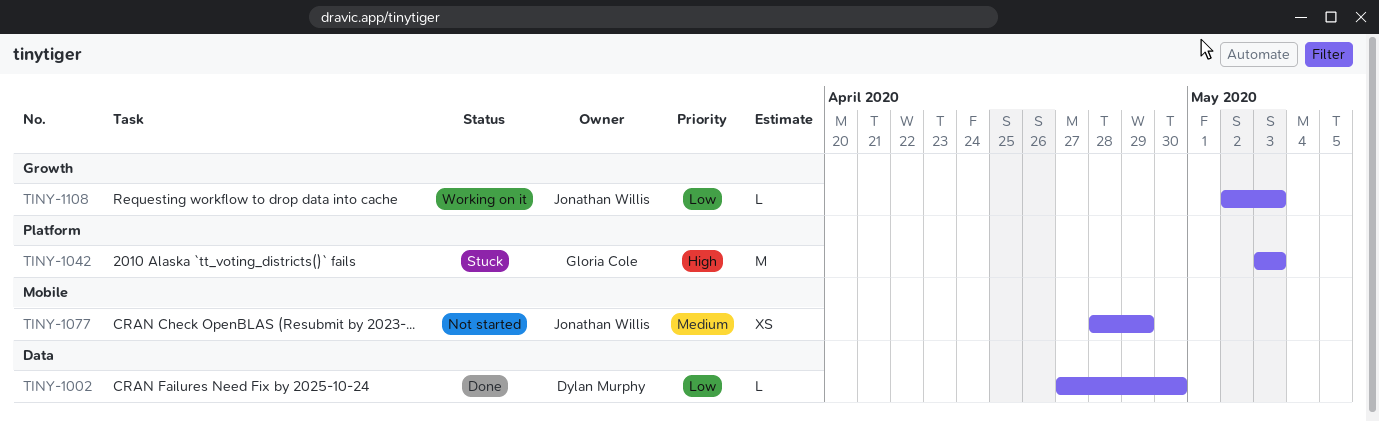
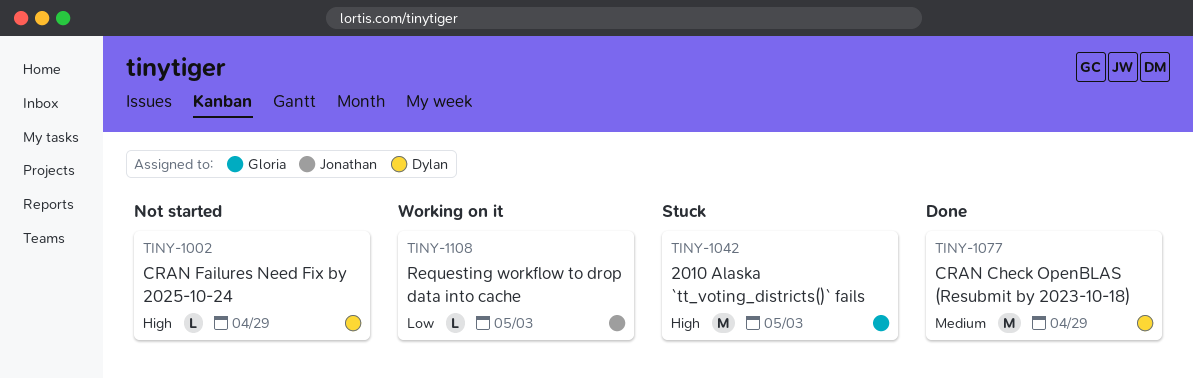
TINY-1002, status: Done -> Not started
TINY-1002, priority: Low -> High
TINY-1002, due: Apr 30 -> Apr 29
TINY-1077, status: Not started -> Done
TINY-1077, owner: Jonathan Willis -> Dylan Murphy
TINY-1077, estimate: XS -> M

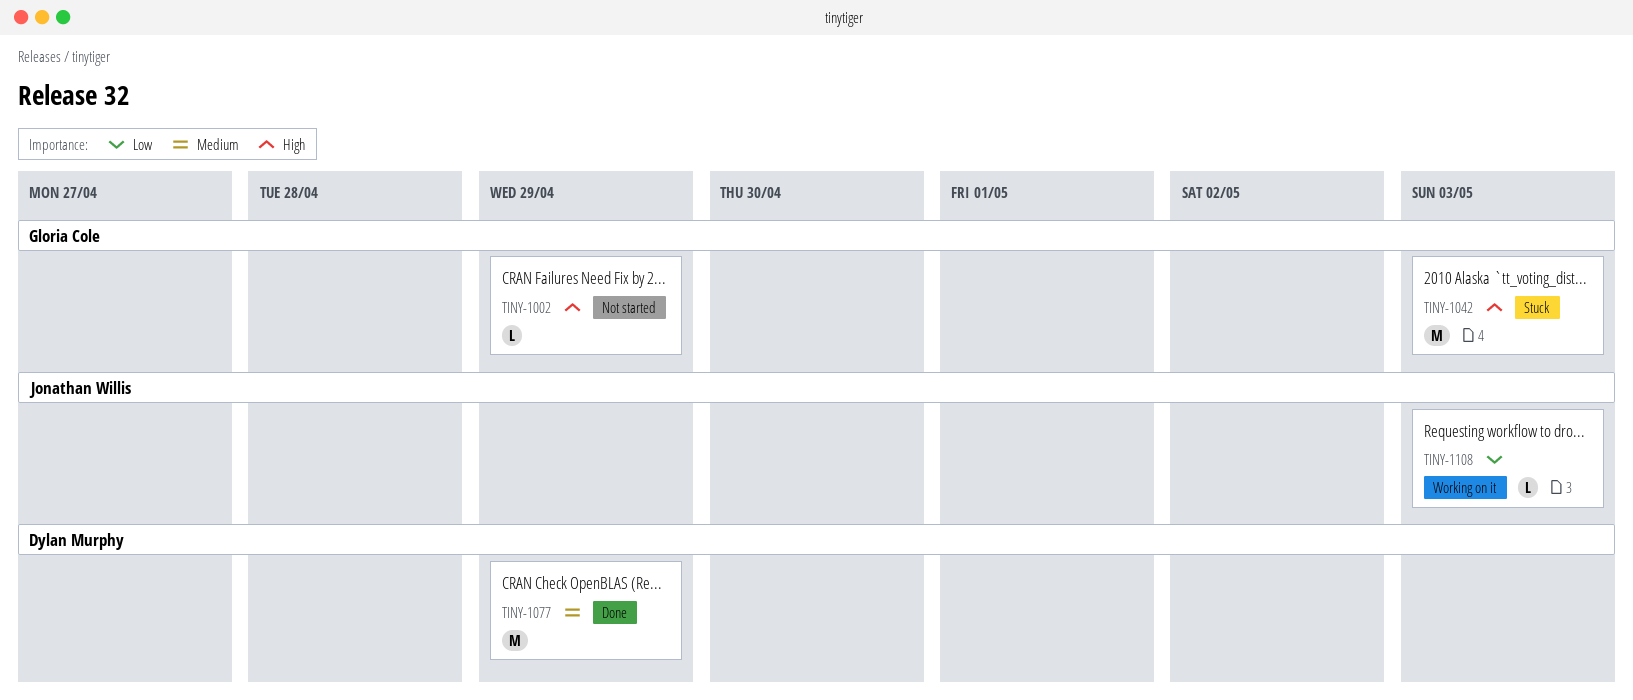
TINY-1002, owner: Dylan Murphy -> Gloria Cole

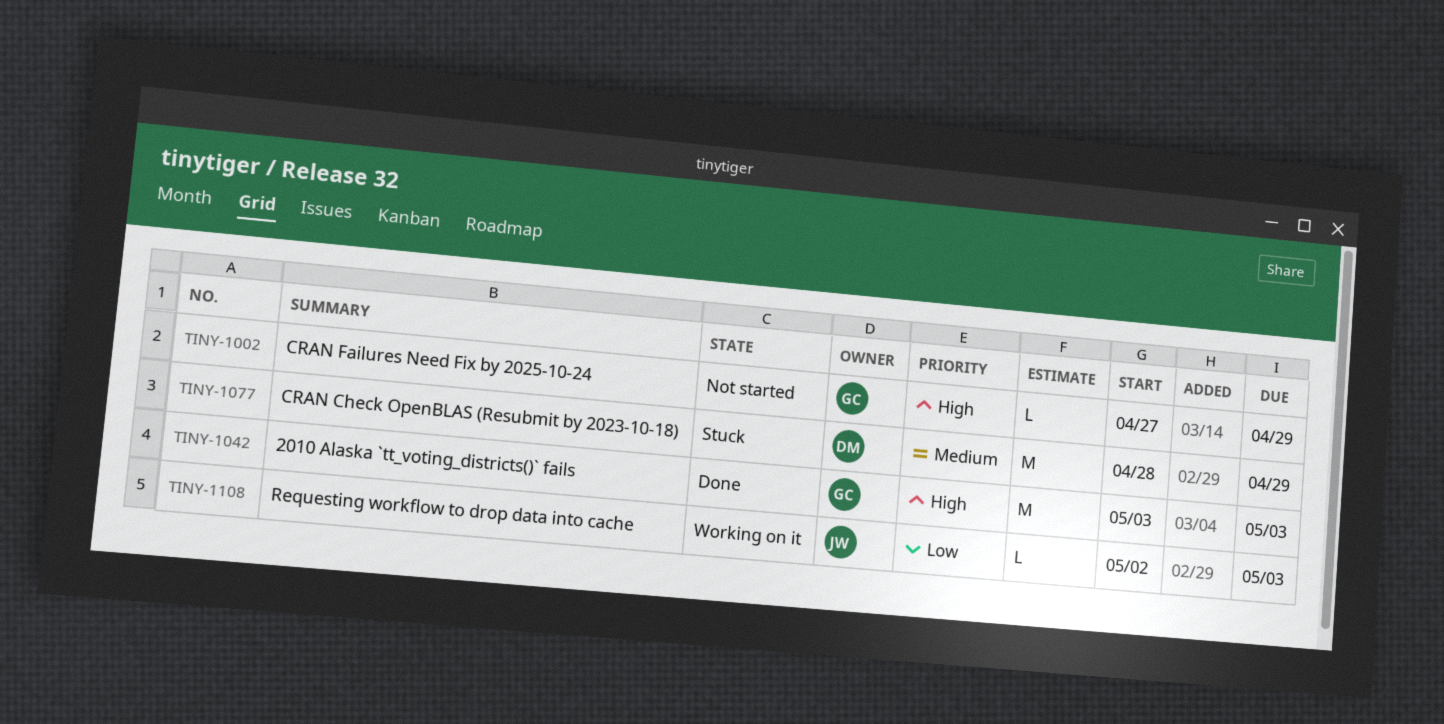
TINY-1042, status: Stuck -> Done
TINY-1077, status: Done -> Stuck

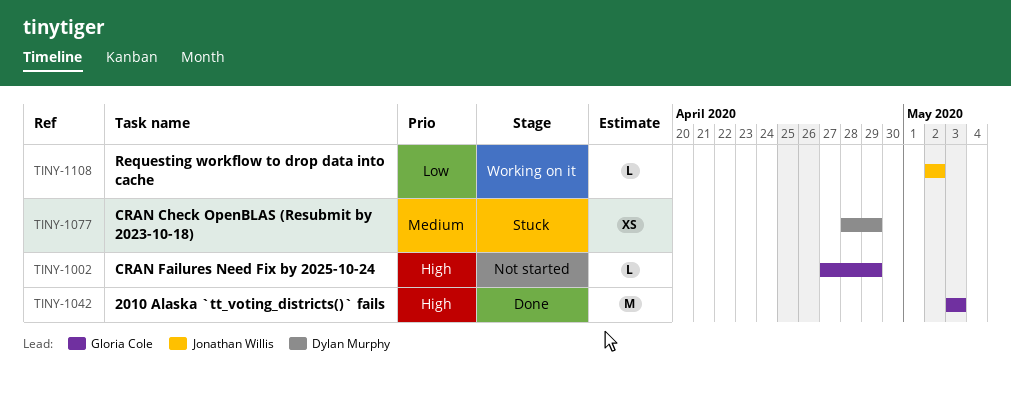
TINY-1077, estimate: M -> XS
TINY-1108, due: May 3 -> May 2

